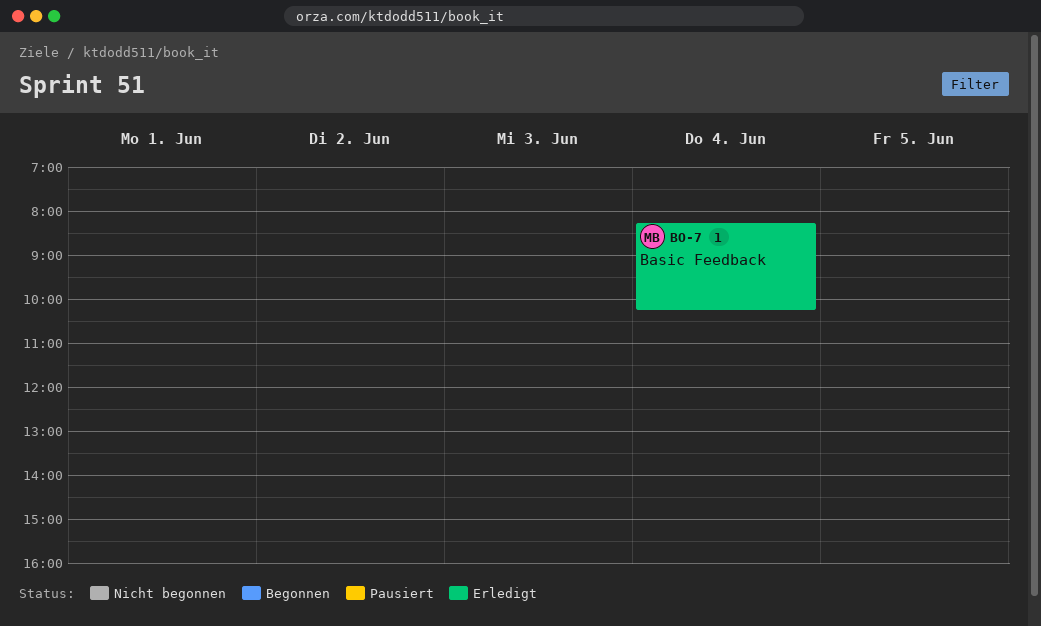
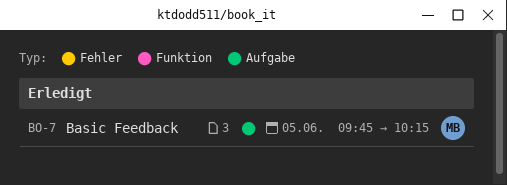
BO-7, day: Jun 4 -> Jun 5
BO-7, begins: 08:15 -> 09:45

